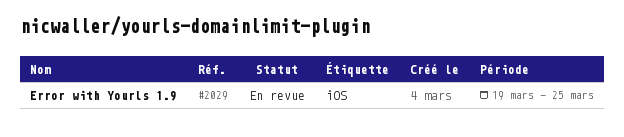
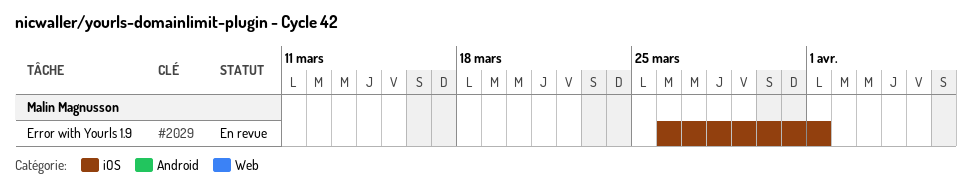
#2029, start: Mar 19 -> Mar 26
#2029, due: Mar 25 -> Apr 1

